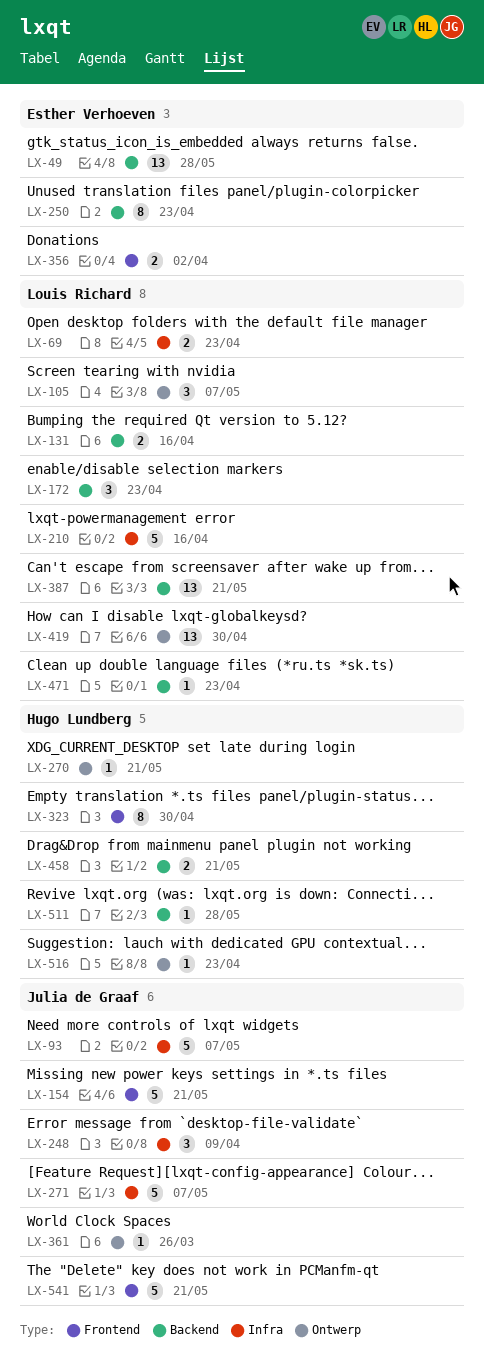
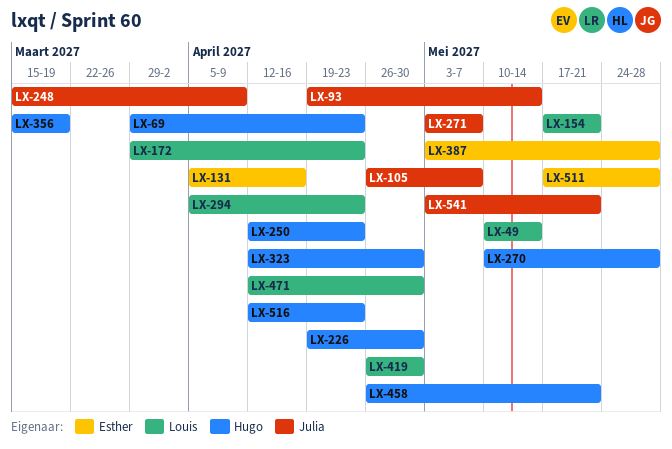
LX-49, owner: Esther Verhoeven -> Louis Richard
LX-49, due: May 28 -> May 14
LX-69, owner: Louis Richard -> Hugo Lundberg
LX-93, due: May 7 -> May 14
LX-105, owner: Louis Richard -> Julia de Graaf
LX-131, owner: Louis Richard -> Esther Verhoeven
LX-154, owner: Julia de Graaf -> Louis Richard
LX-210: present -> none
LX-226: none -> present
LX-250, owner: Esther Verhoeven -> Hugo Lundberg
LX-270, due: May 21 -> May 28
LX-294: none -> present
LX-356, owner: Esther Verhoeven -> Hugo Lundberg
LX-356, due: Apr 2 -> Mar 19
LX-361: present -> none
LX-387, owner: Louis Richard -> Esther Verhoeven
LX-387, due: May 21 -> May 28
LX-471, due: Apr 23 -> Apr 30
LX-511, owner: Hugo Lundberg -> Esther Verhoeven

